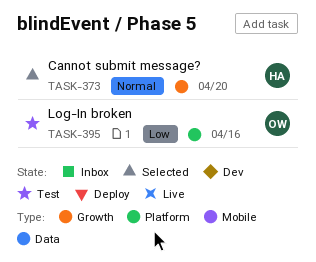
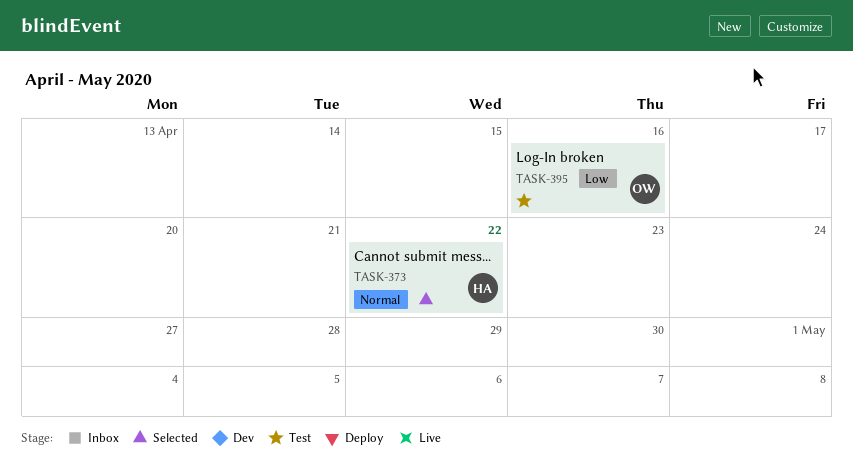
TASK-373, due: Apr 20 -> Apr 22

